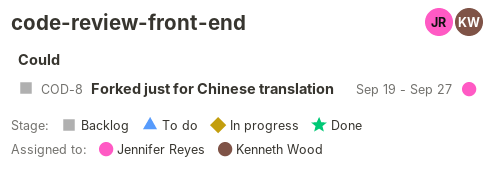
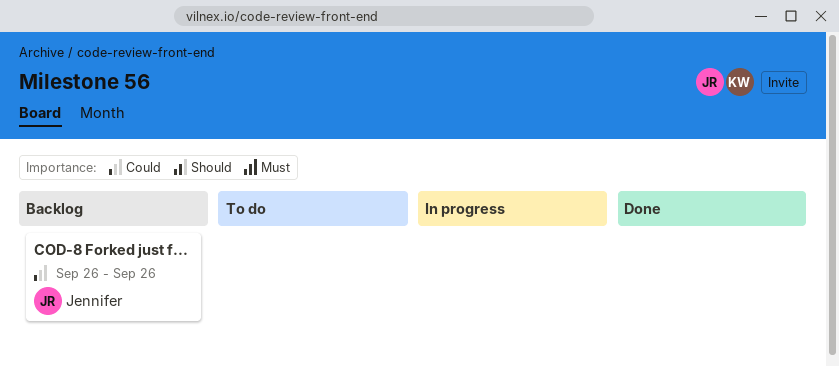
COD-8, start: Sep 19 -> Sep 26
COD-8, due: Sep 27 -> Sep 26

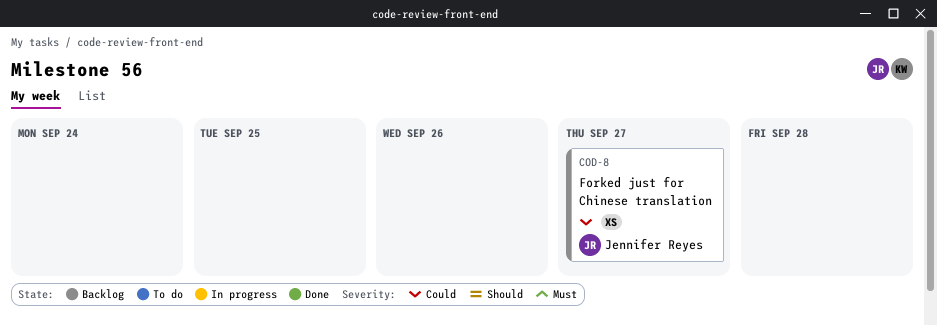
COD-8, due: Sep 26 -> Sep 27

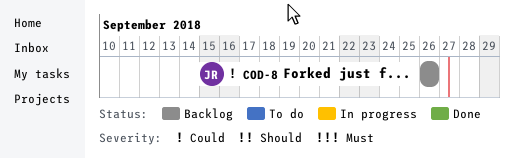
COD-8, due: Sep 27 -> Sep 26

